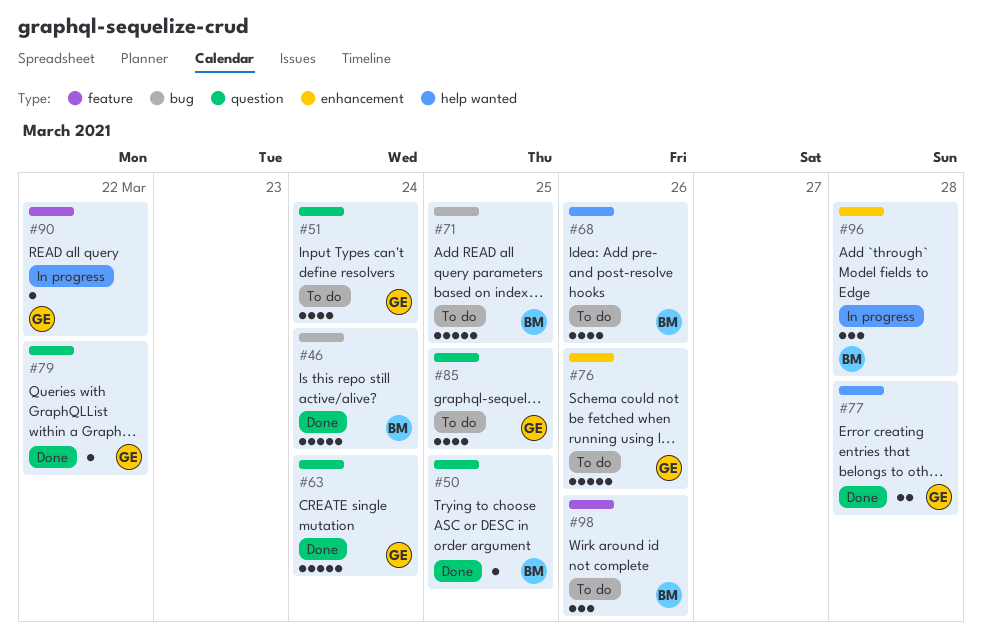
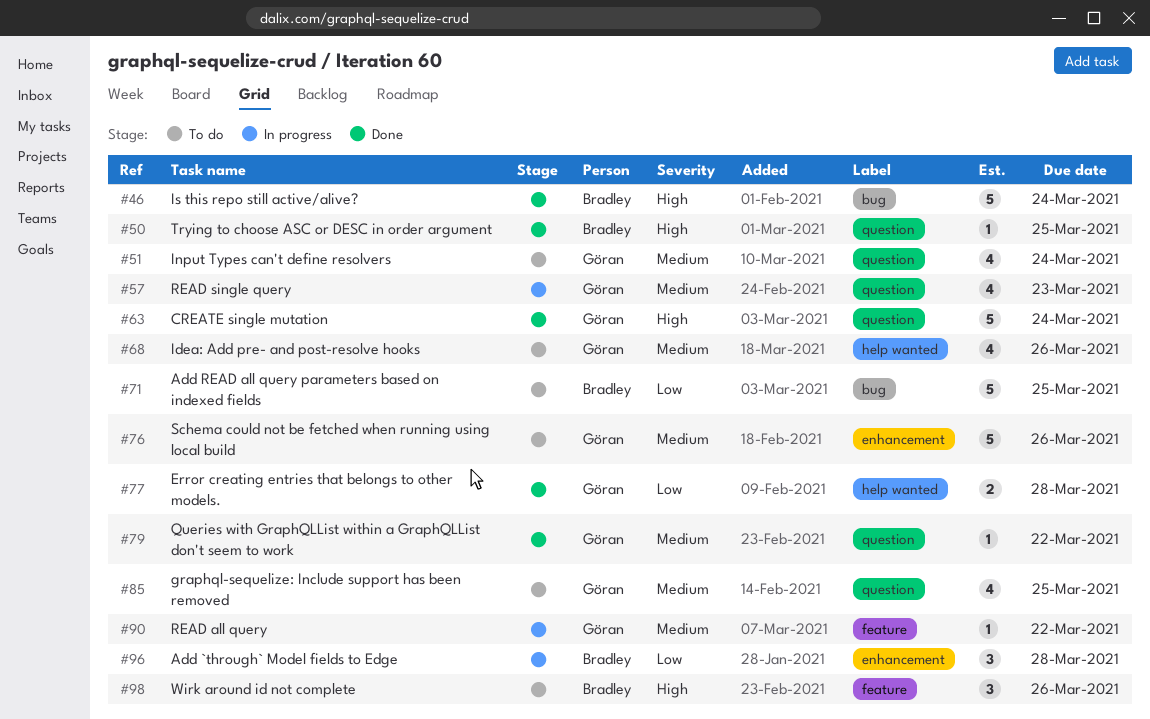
#57: none -> present
#68, owner: Bradley -> Göran

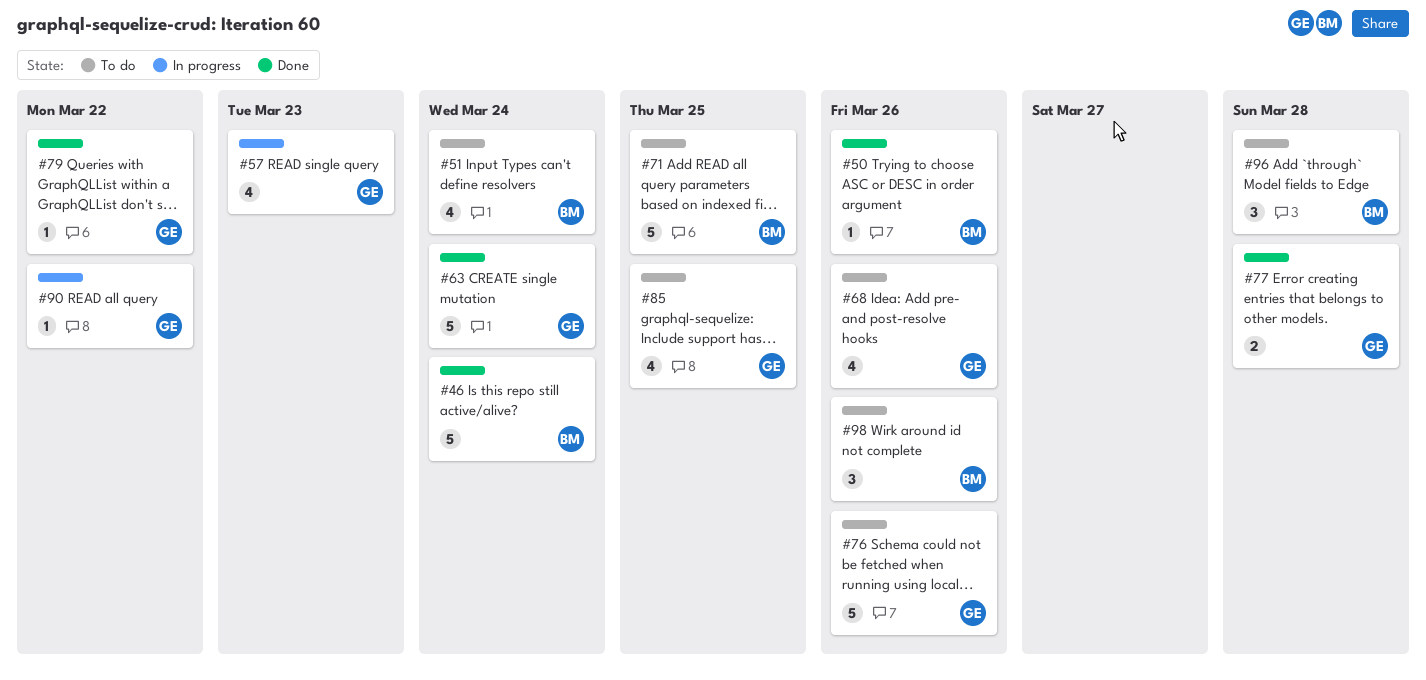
#50, due: Mar 25 -> Mar 26
#51, owner: Göran -> Bradley
#96, status: In progress -> To do

